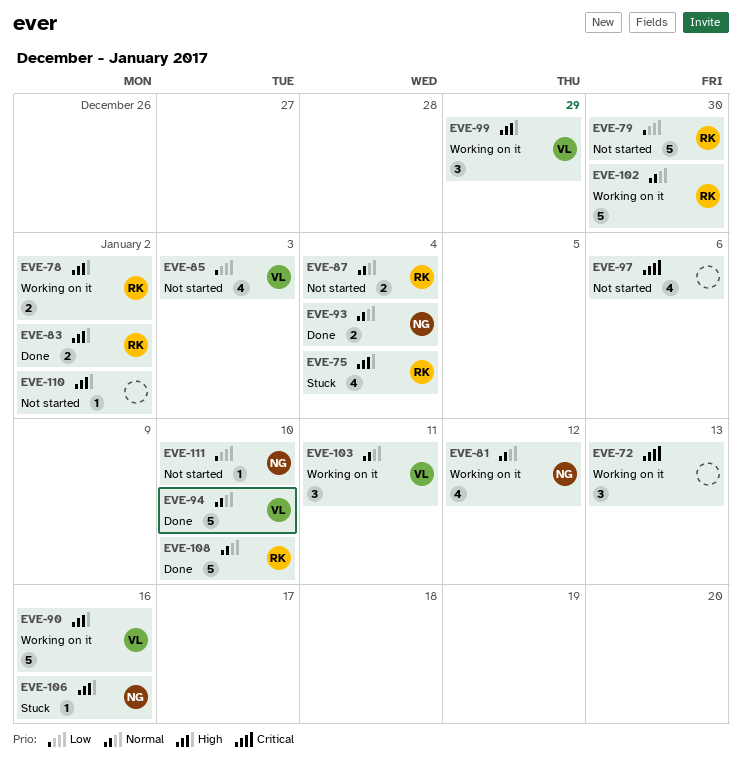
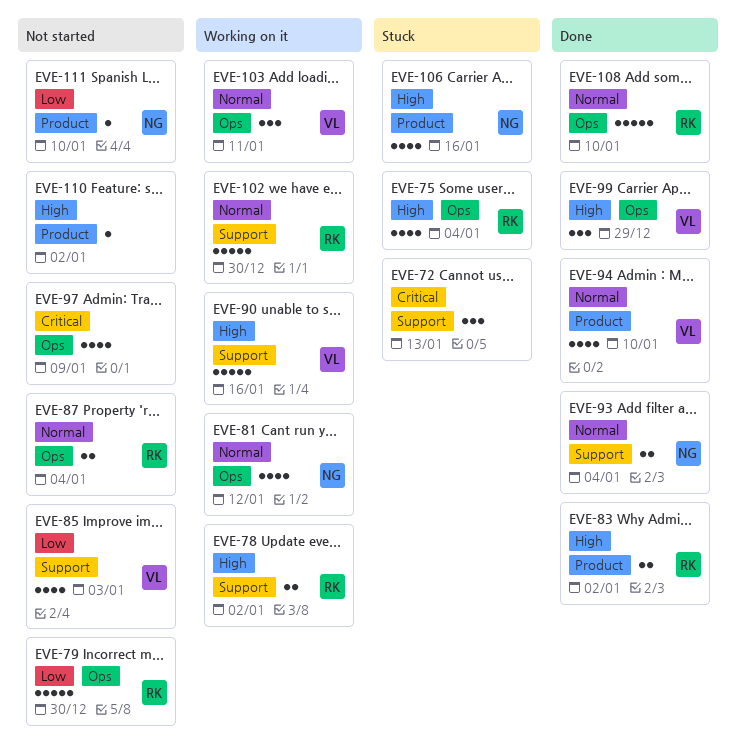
EVE-72, status: Working on it -> Stuck
EVE-94, estimate: 5 -> 4
EVE-97, due: Jan 6 -> Jan 9
EVE-99, status: Working on it -> Done
EVE-106, estimate: 1 -> 4

